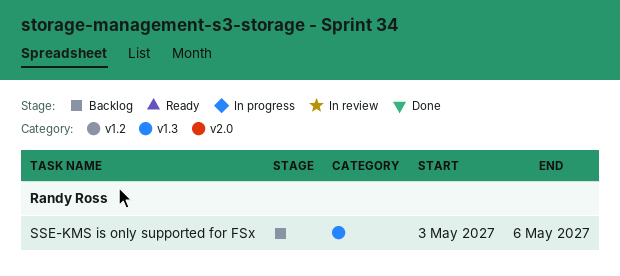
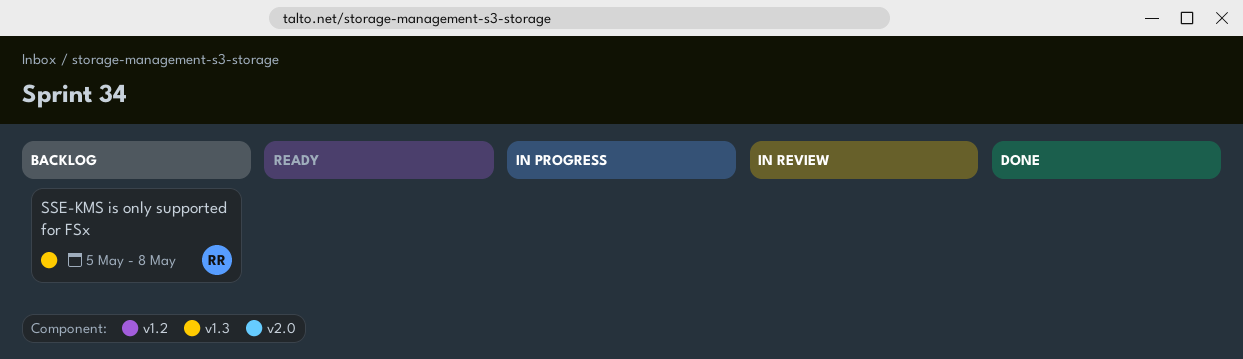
SSE-KMS is only supported for FSx, start: May 3 -> May 5
SSE-KMS is only supported for FSx, due: May 6 -> May 8

